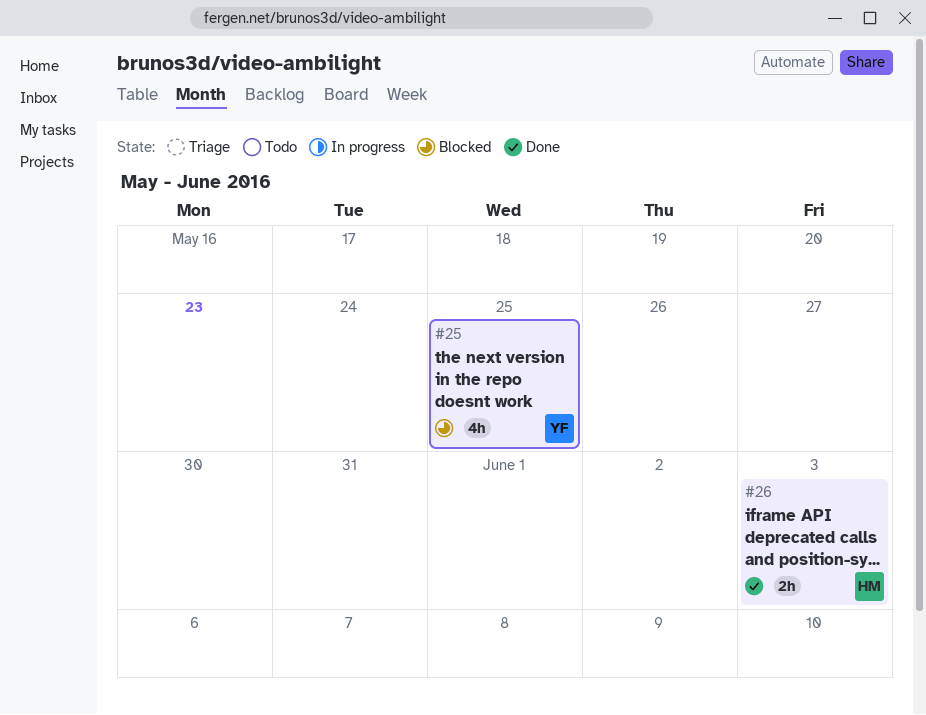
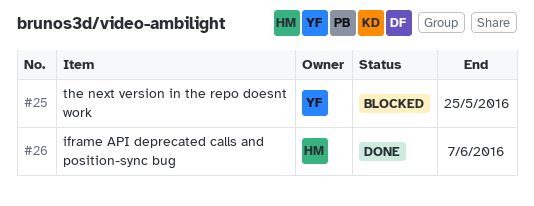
#26, due: Jun 3 -> Jun 7

